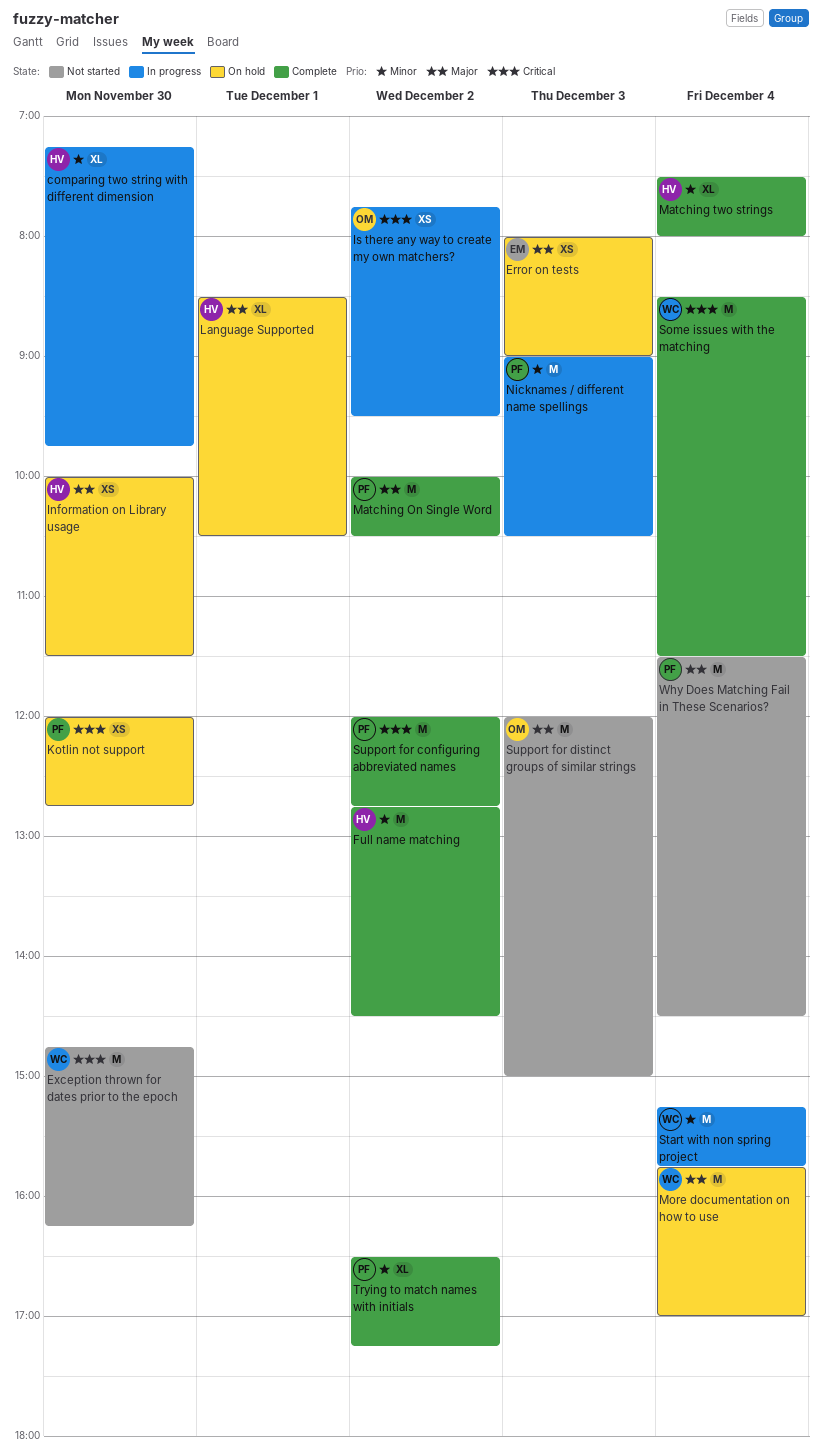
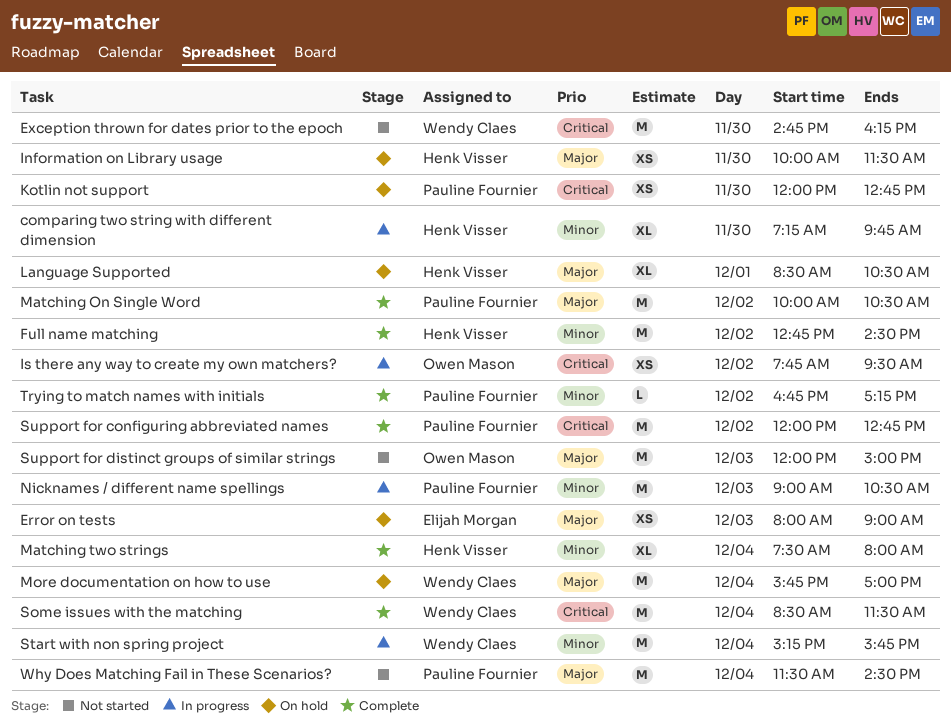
Trying to match names with initials, estimate: XL -> L
Trying to match names with initials, begins: 16:30 -> 16:45

